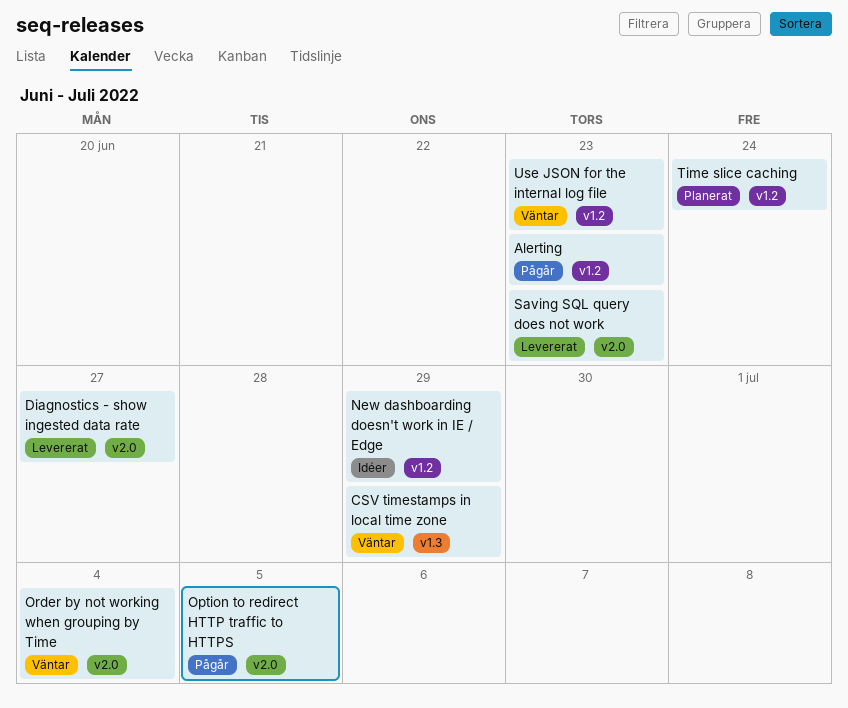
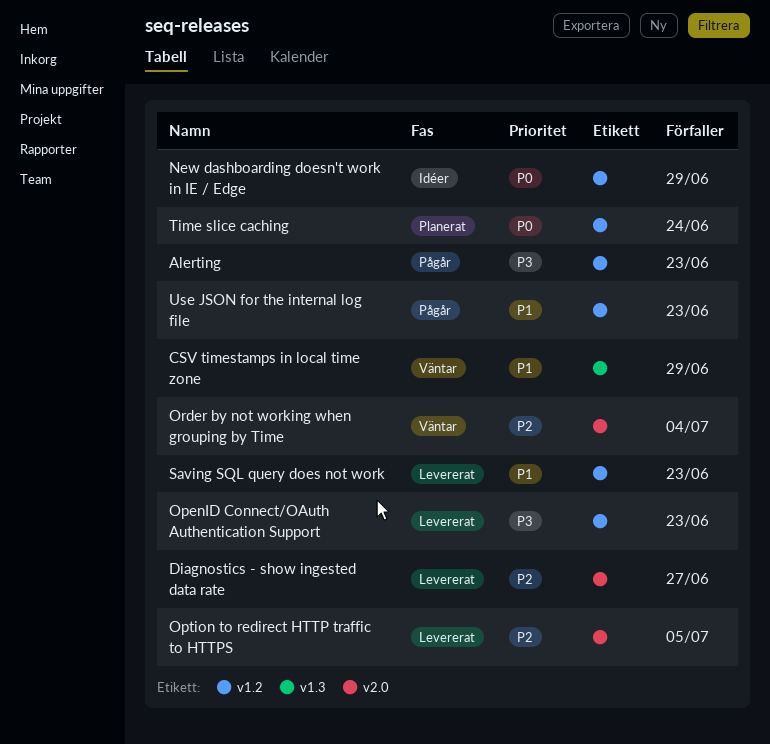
OpenID Connect/OAuth Authentication Support: none -> present
Option to redirect HTTP traffic to HTTPS, status: Pågår -> Levererat
Saving SQL query does not work, label: v2.0 -> v1.2
Use JSON for the internal log file, status: Väntar -> Pågår

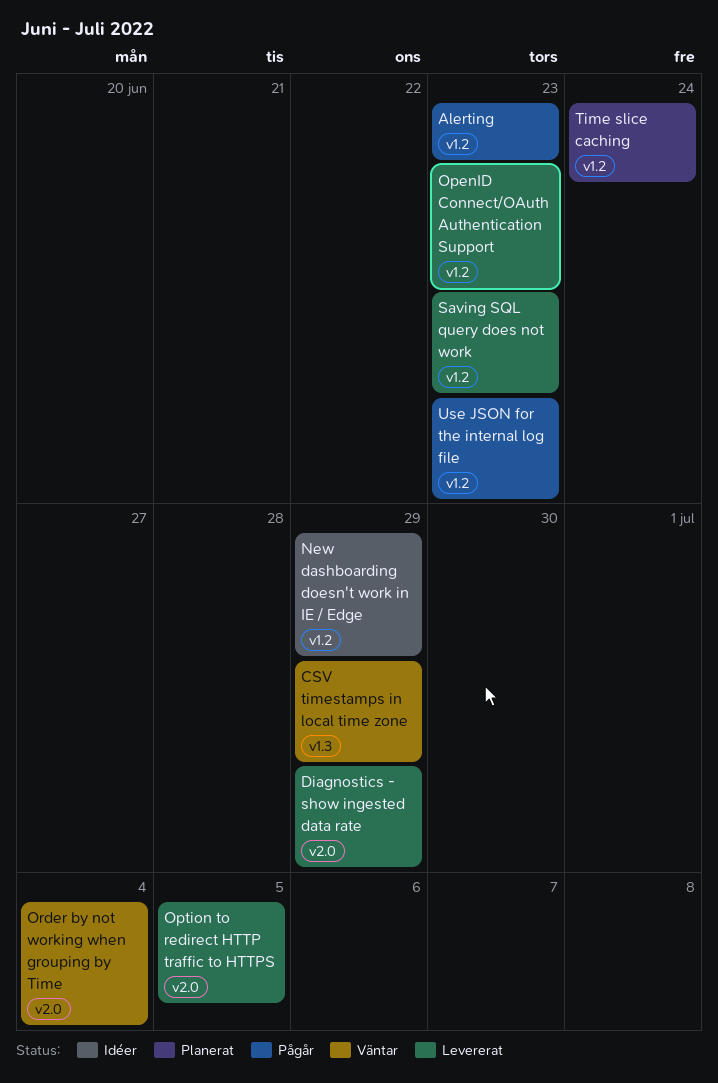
Diagnostics - show ingested data rate, due: Jun 27 -> Jun 29

